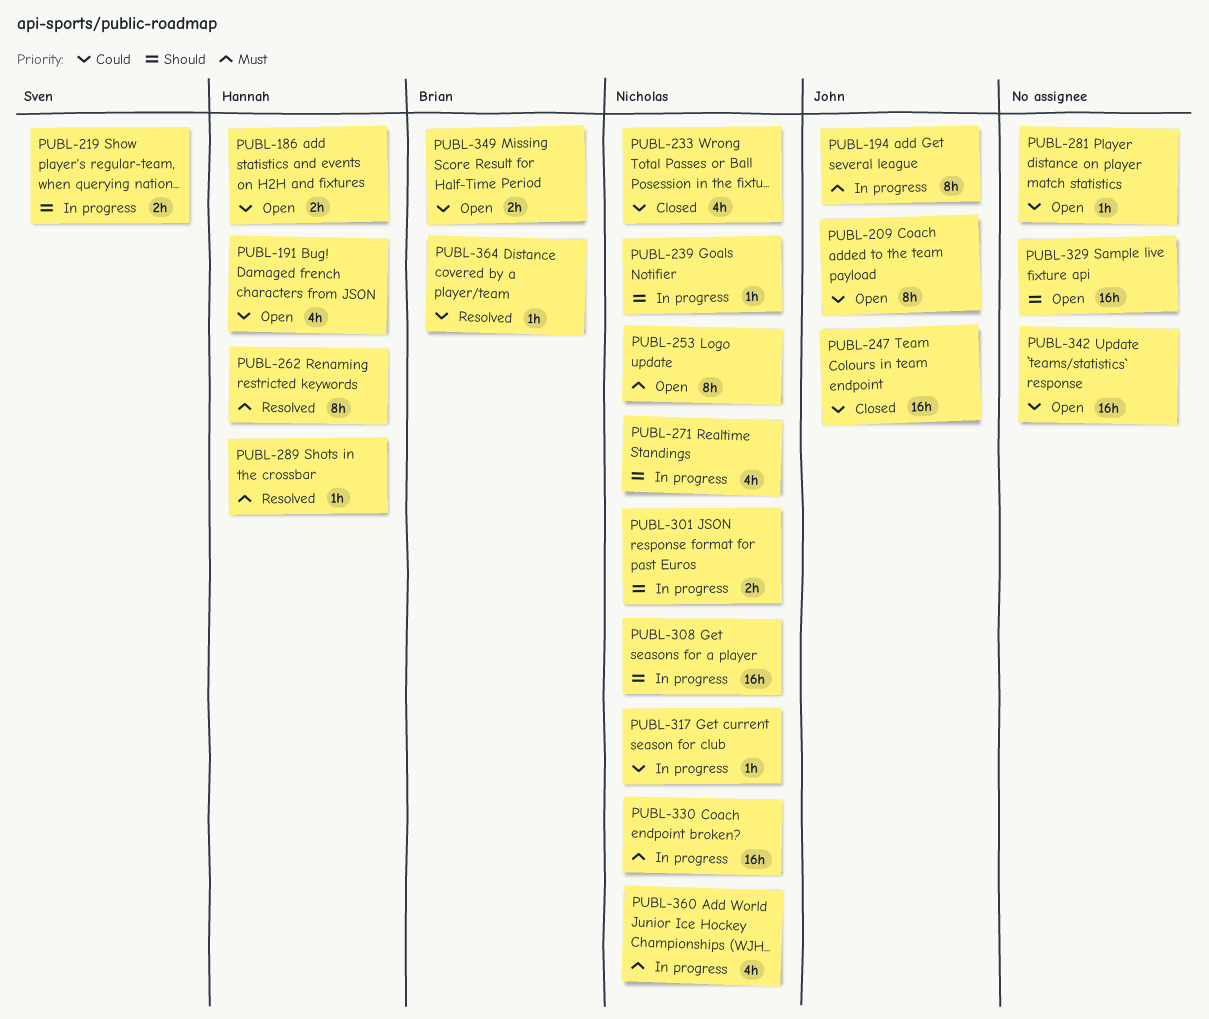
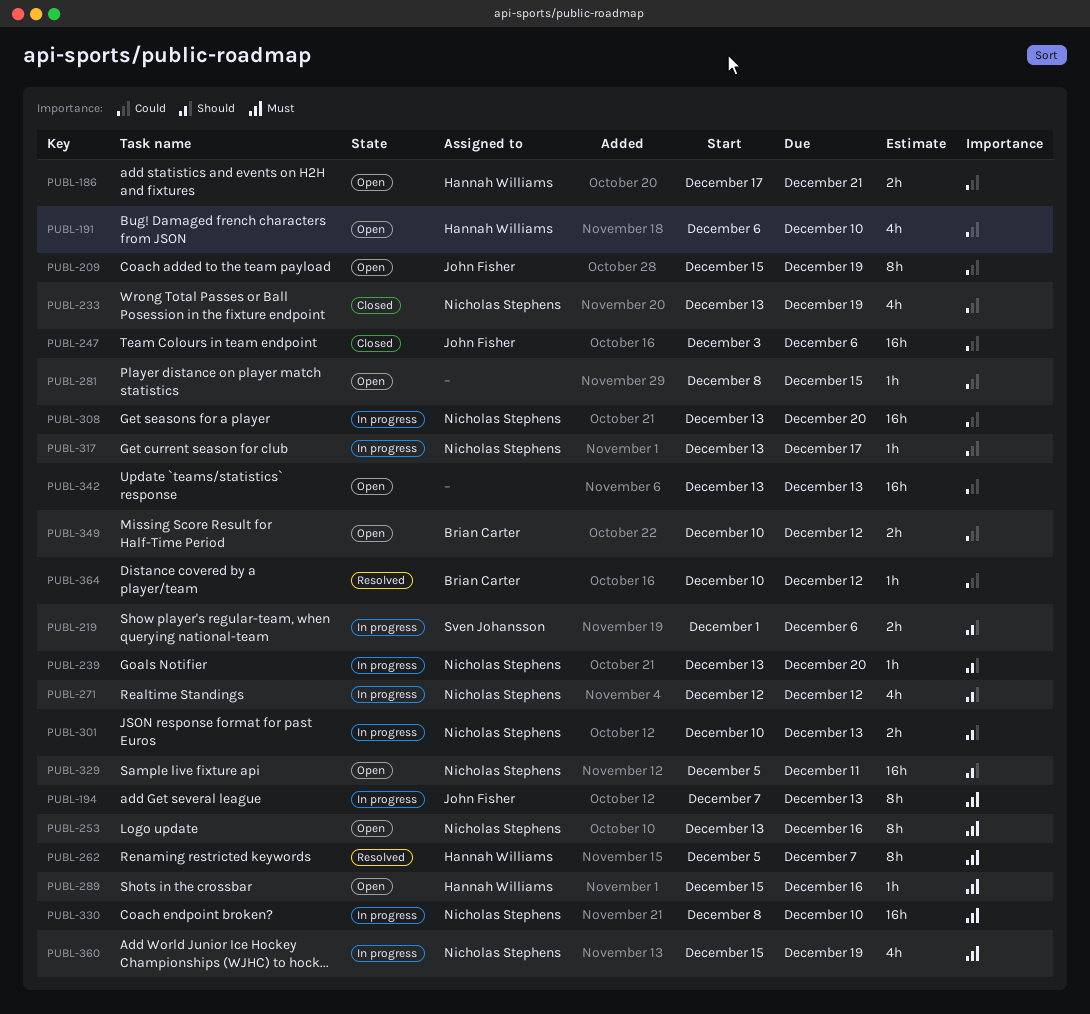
PUBL-289, status: Resolved -> Open
PUBL-308, priority: Should -> Could
PUBL-329, owner: none -> Nicholas Stephens

